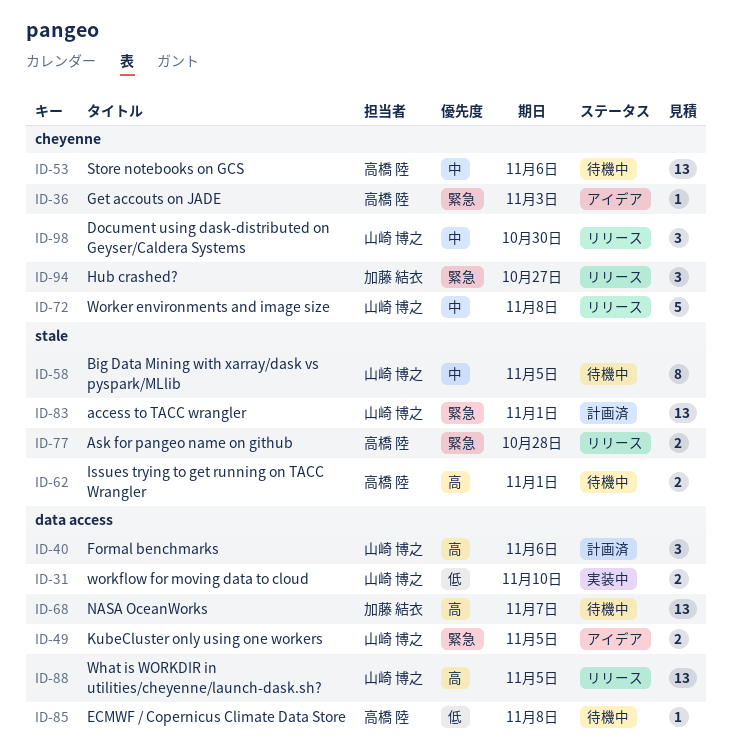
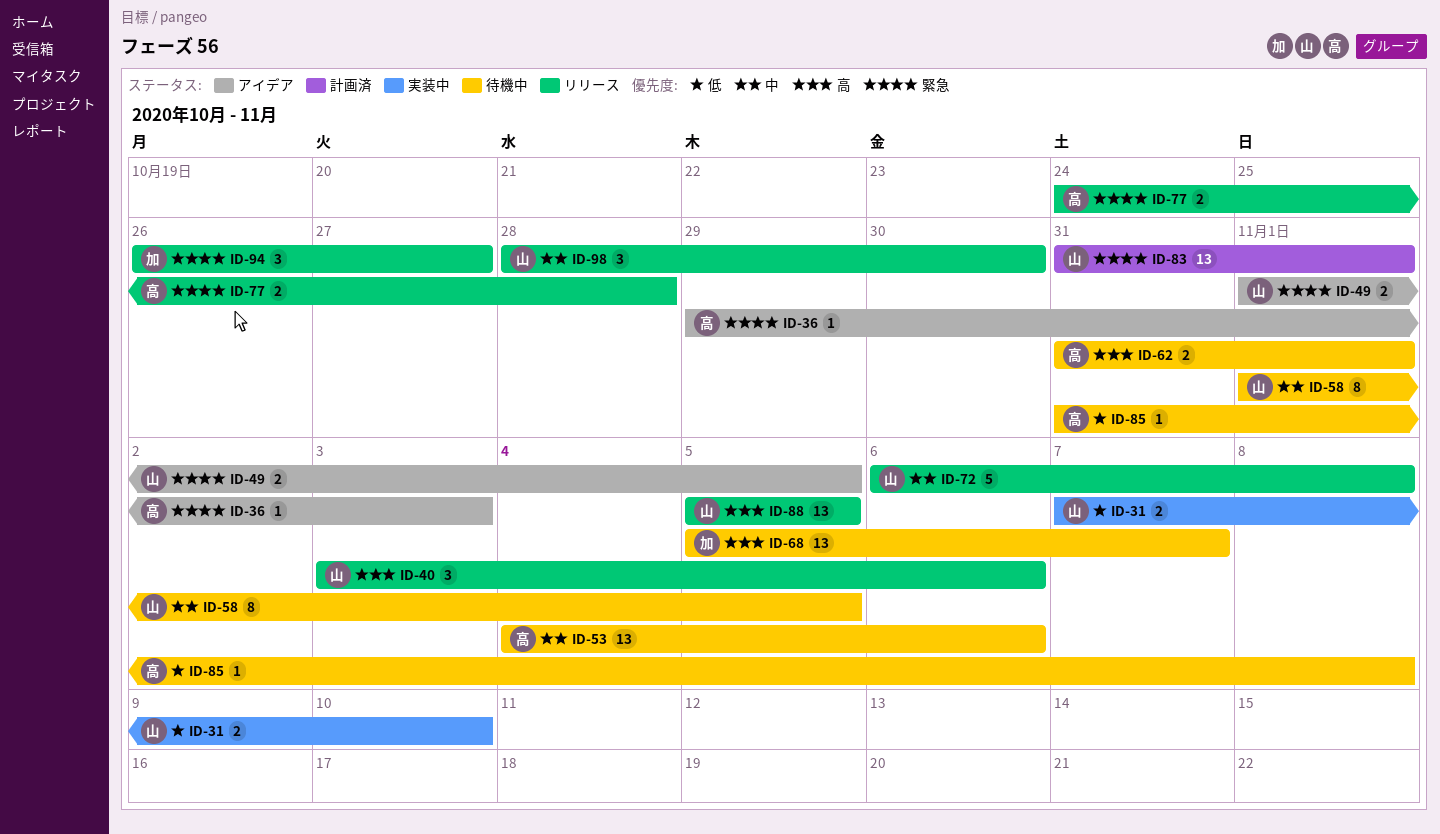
ID-40, status: 計画済 -> リリース

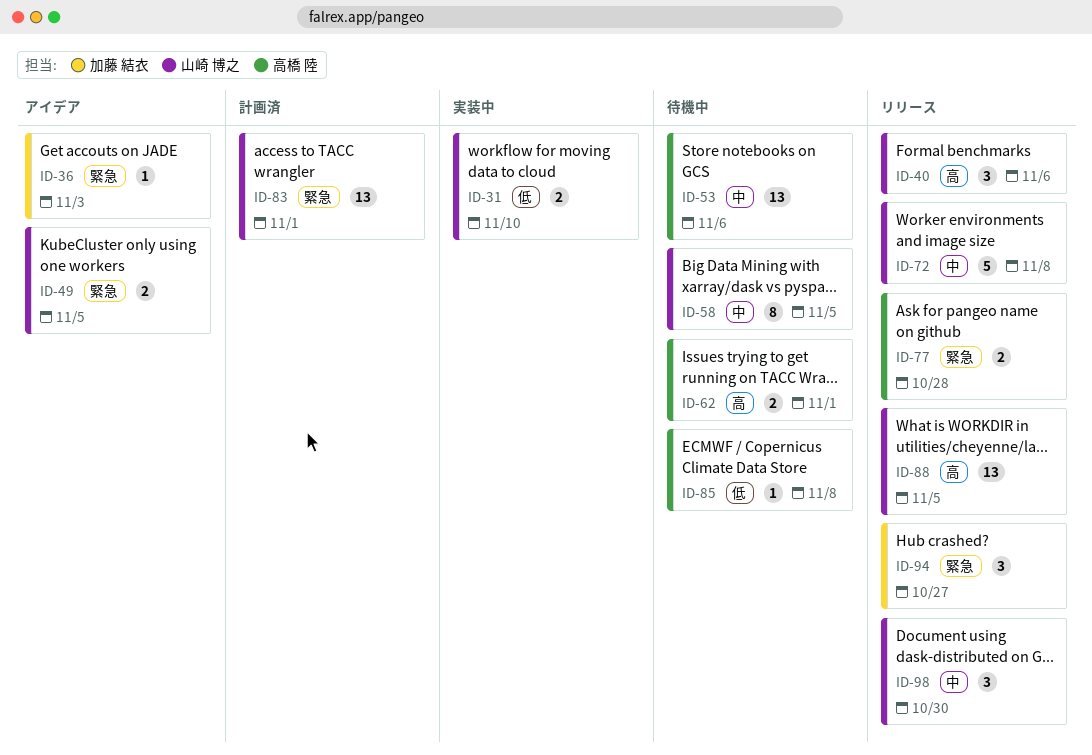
ID-36, owner: 高橋 陸 -> 加藤 結衣
ID-68: present -> none

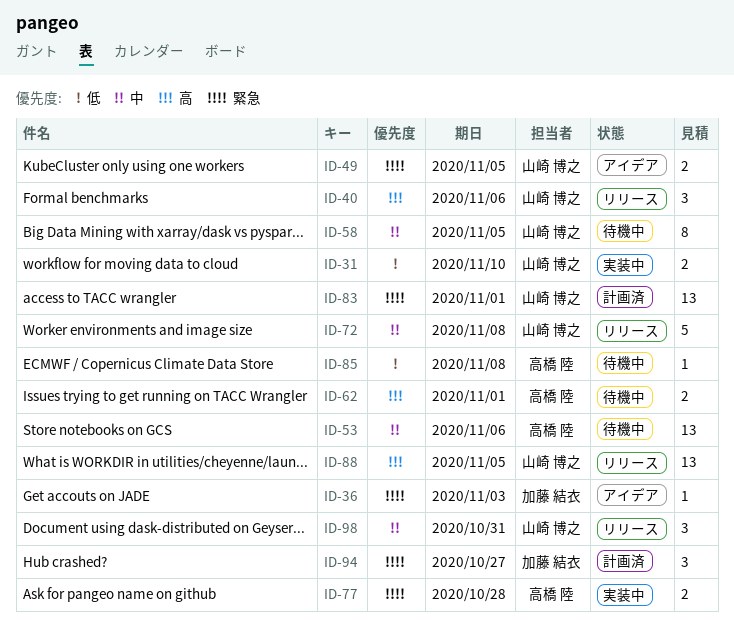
ID-77, status: リリース -> 実装中
ID-94, status: リリース -> 計画済
ID-98, due: Oct 30 -> Oct 31

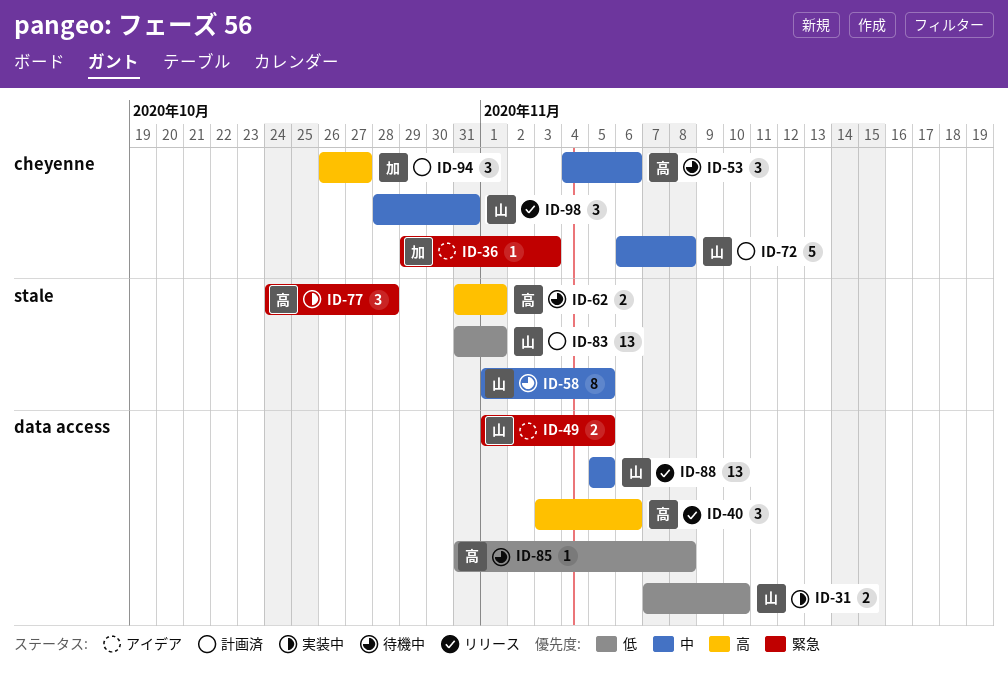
ID-40, owner: 山崎 博之 -> 高橋 陸
ID-53, estimate: 13 -> 3
ID-72, status: リリース -> 計画済
ID-77, estimate: 2 -> 3
ID-83, priority: 緊急 -> 低
ID-88, priority: 高 -> 中
ID-94, priority: 緊急 -> 高

